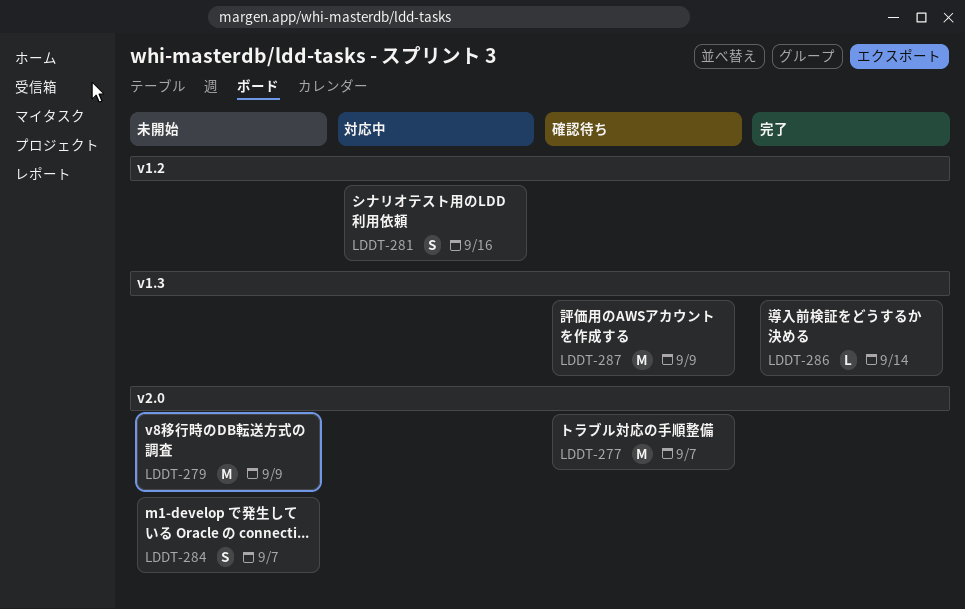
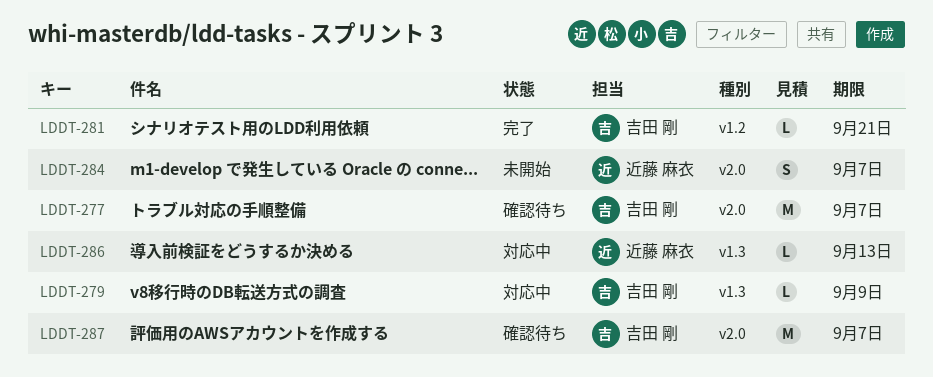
LDDT-279, status: 未開始 -> 対応中
LDDT-279, label: v2.0 -> v1.3
LDDT-279, estimate: M -> L
LDDT-281, status: 対応中 -> 完了
LDDT-281, estimate: S -> L
LDDT-281, due: Sep 16 -> Sep 21
LDDT-286, status: 完了 -> 対応中
LDDT-286, due: Sep 14 -> Sep 13
LDDT-287, label: v1.3 -> v2.0
LDDT-287, due: Sep 9 -> Sep 7

